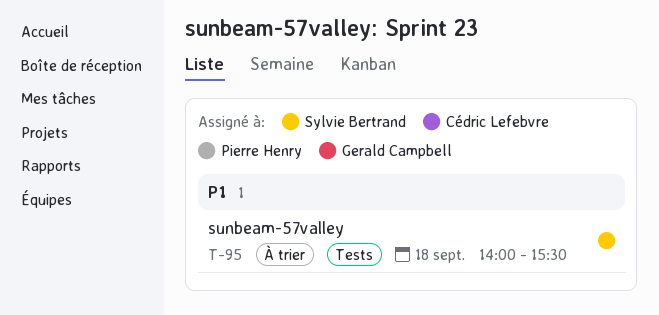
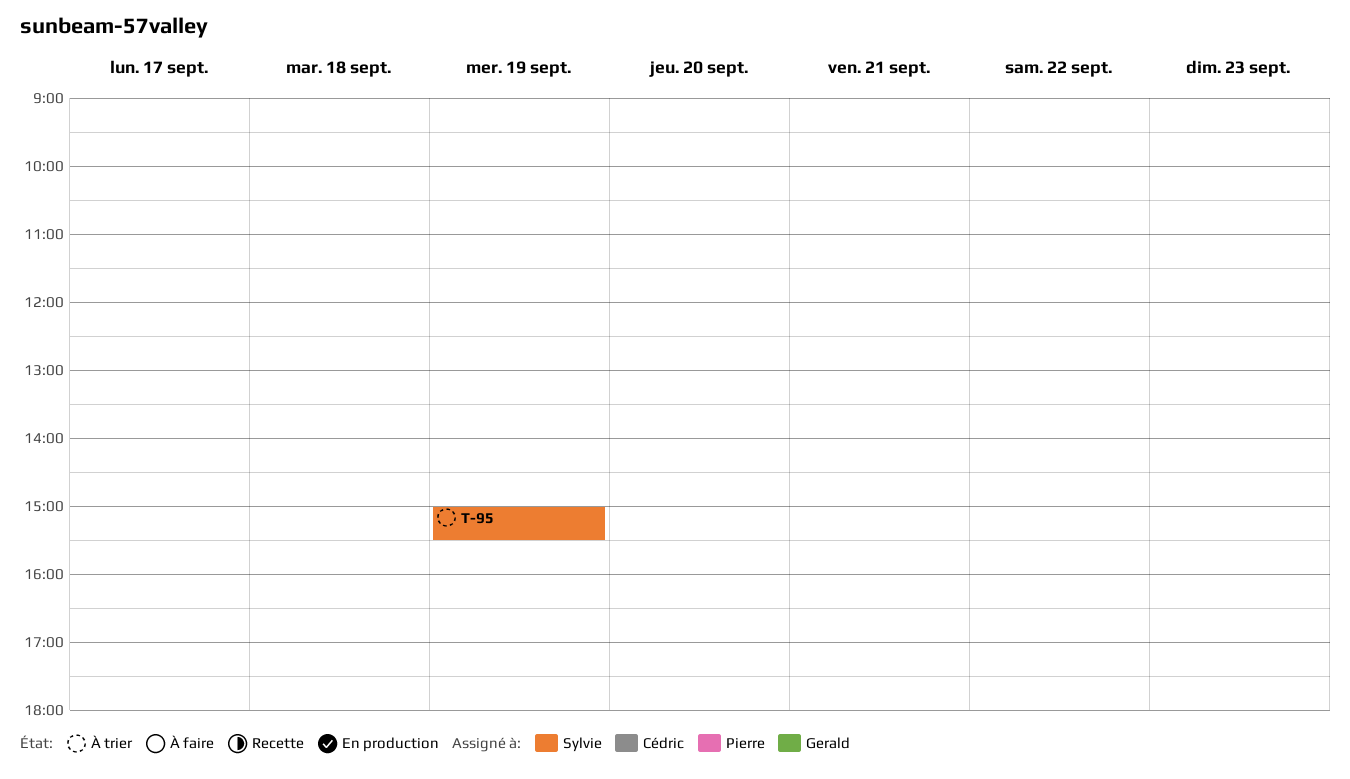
T-95, day: Sep 18 -> Sep 19
T-95, begins: 14:00 -> 15:00

